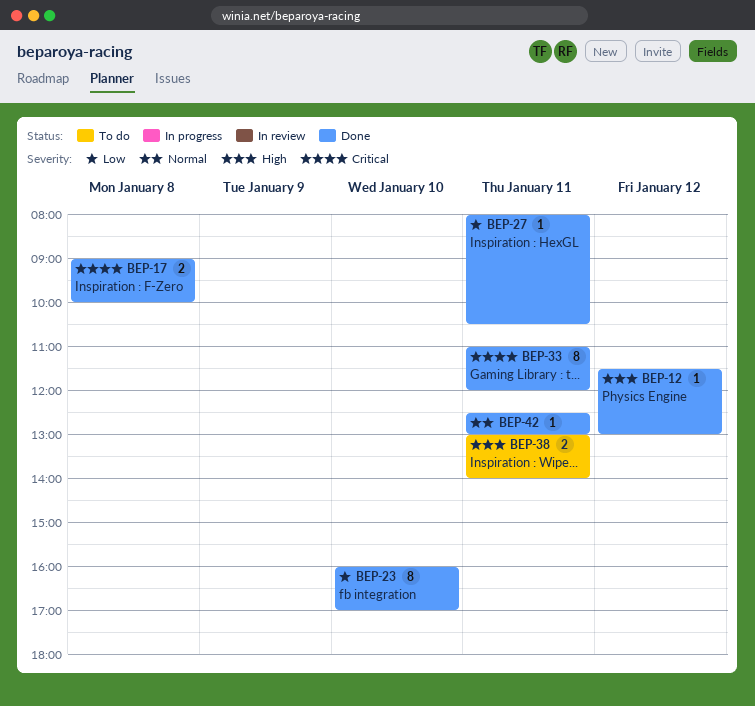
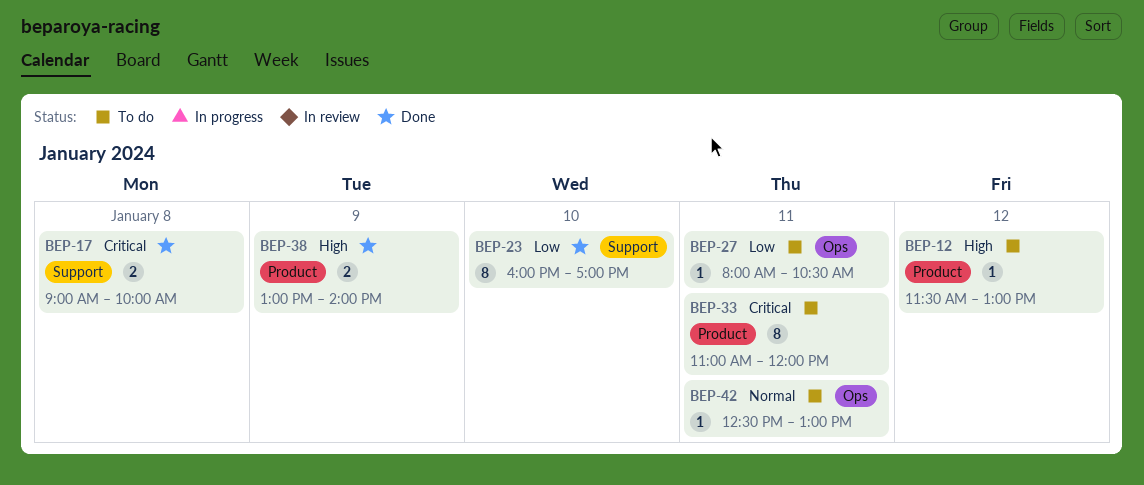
BEP-12, status: Done -> To do
BEP-27, status: Done -> To do
BEP-33, status: Done -> To do
BEP-38, status: To do -> Done
BEP-38, day: Jan 11 -> Jan 9
BEP-42, status: Done -> To do

